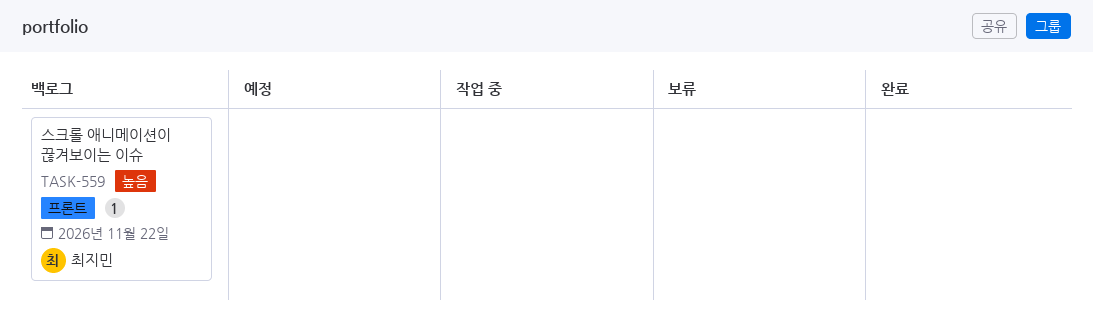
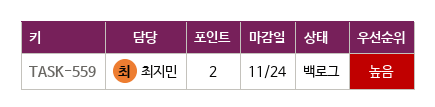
TASK-559, estimate: 1 -> 2
TASK-559, due: Nov 22 -> Nov 24

